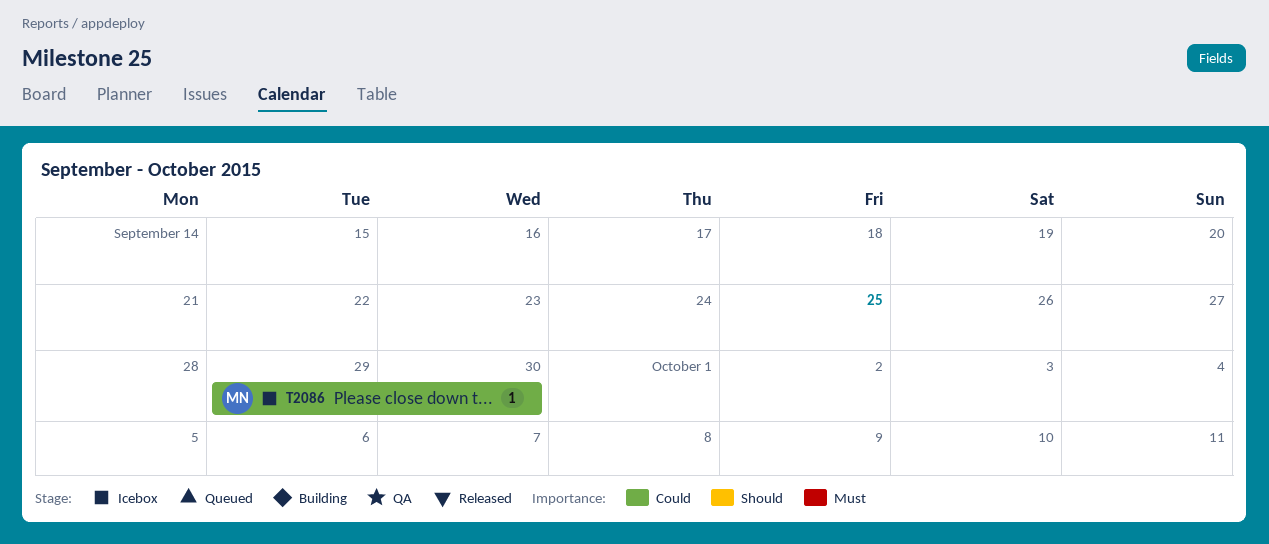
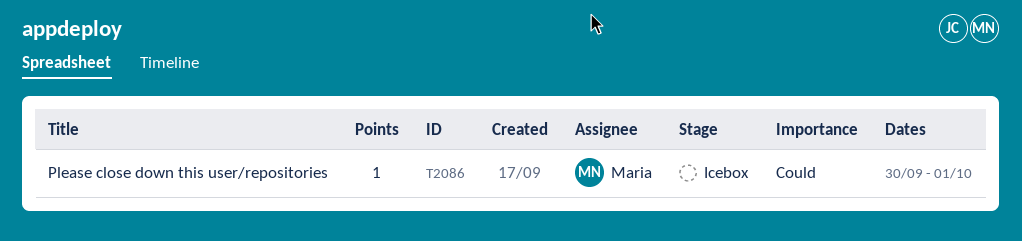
T2086, start: Sep 29 -> Sep 30
T2086, due: Sep 30 -> Oct 1

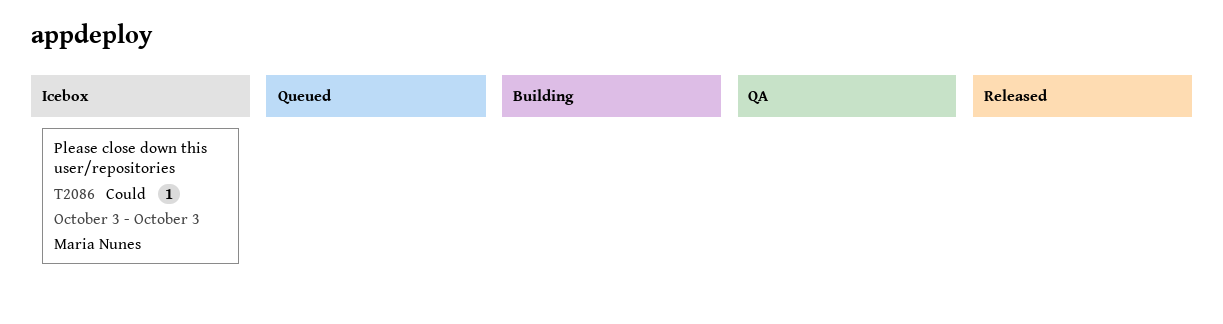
T2086, start: Sep 30 -> Oct 3
T2086, due: Oct 1 -> Oct 3

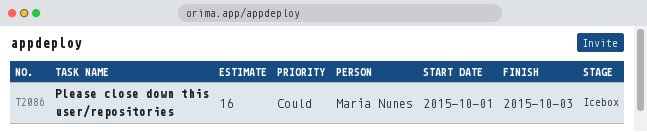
T2086, estimate: 1 -> 16
T2086, start: Oct 3 -> Oct 1

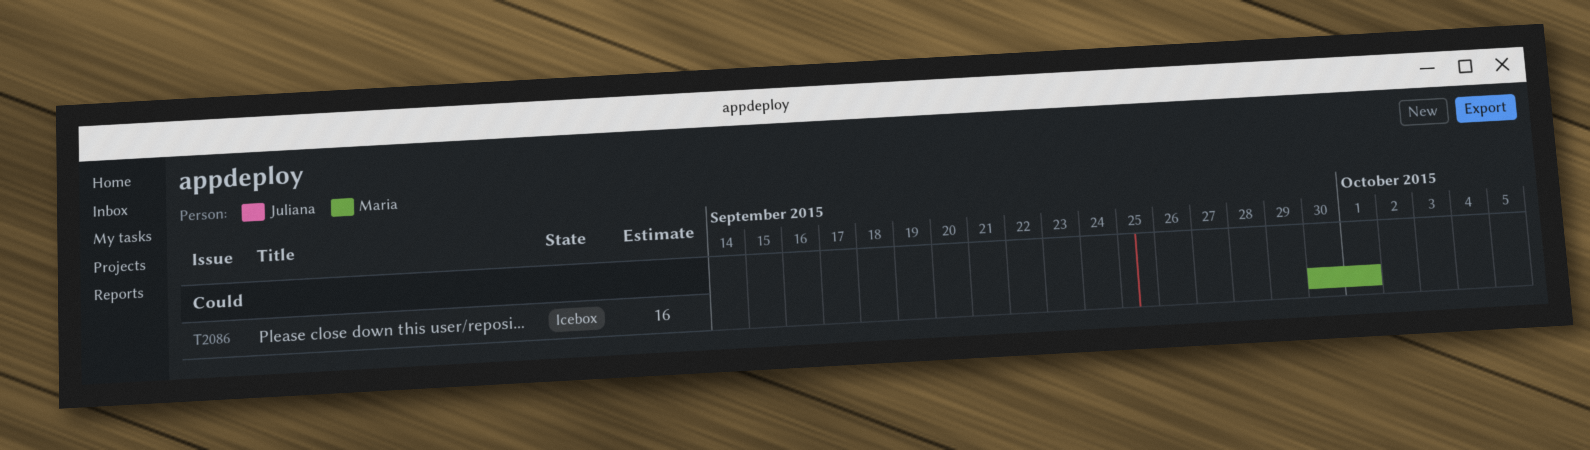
T2086, start: Oct 1 -> Sep 30
T2086, due: Oct 3 -> Oct 1

